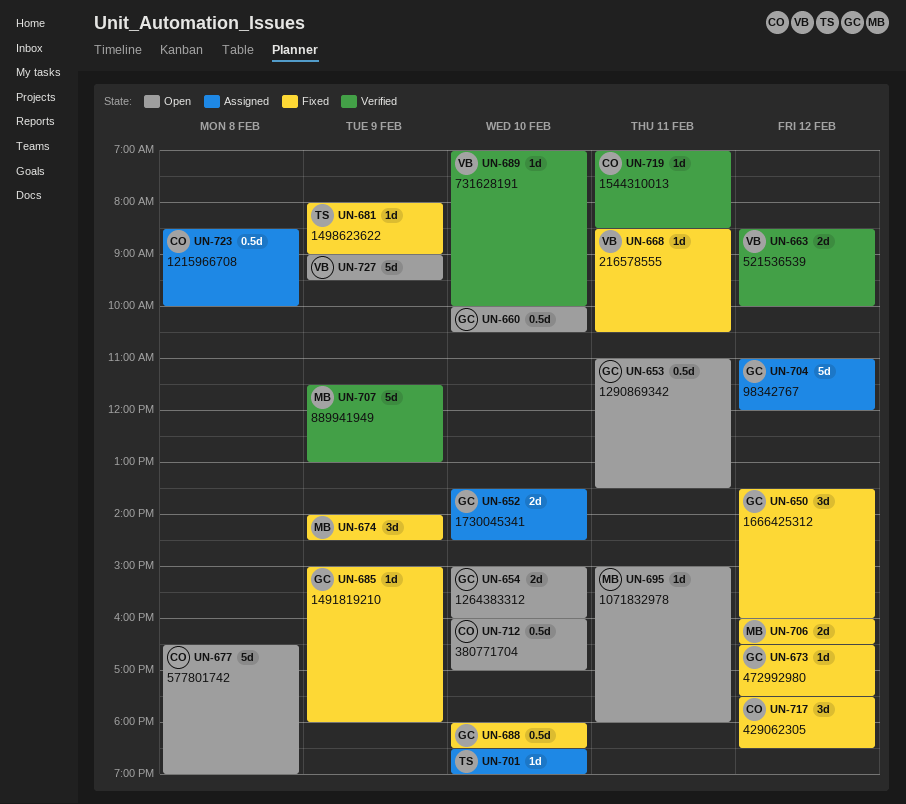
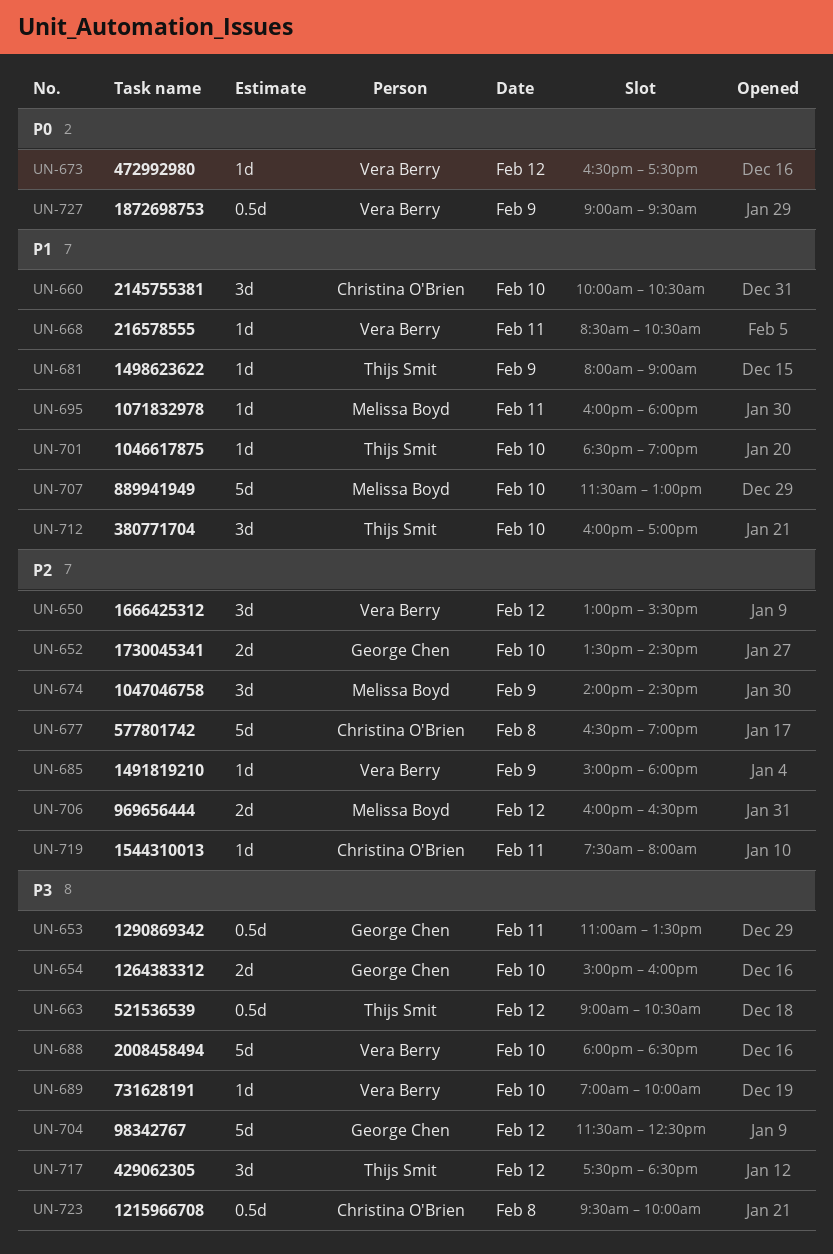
UN-650, owner: George Chen -> Vera Berry
UN-650, begins: 13:30 -> 13:00
UN-650, ends: 16:00 -> 15:30
UN-660, owner: George Chen -> Christina O'Brien
UN-660, estimate: 0.5d -> 3d
UN-663, owner: Vera Berry -> Thijs Smit
UN-663, estimate: 2d -> 0.5d
UN-663, begins: 08:30 -> 09:00
UN-663, ends: 10:00 -> 10:30
UN-673, owner: George Chen -> Vera Berry
UN-685, owner: George Chen -> Vera Berry
UN-688, owner: George Chen -> Vera Berry
UN-688, estimate: 0.5d -> 5d
UN-695, begins: 15:00 -> 16:00
UN-704, begins: 11:00 -> 11:30
UN-704, ends: 12:00 -> 12:30
UN-707, day: Feb 9 -> Feb 10
UN-712, owner: Christina O'Brien -> Thijs Smit
UN-712, estimate: 0.5d -> 3d
UN-717, owner: Christina O'Brien -> Thijs Smit
UN-719, begins: 07:00 -> 07:30
UN-719, ends: 08:30 -> 08:00
UN-723, begins: 08:30 -> 09:30
UN-727, estimate: 5d -> 0.5d

